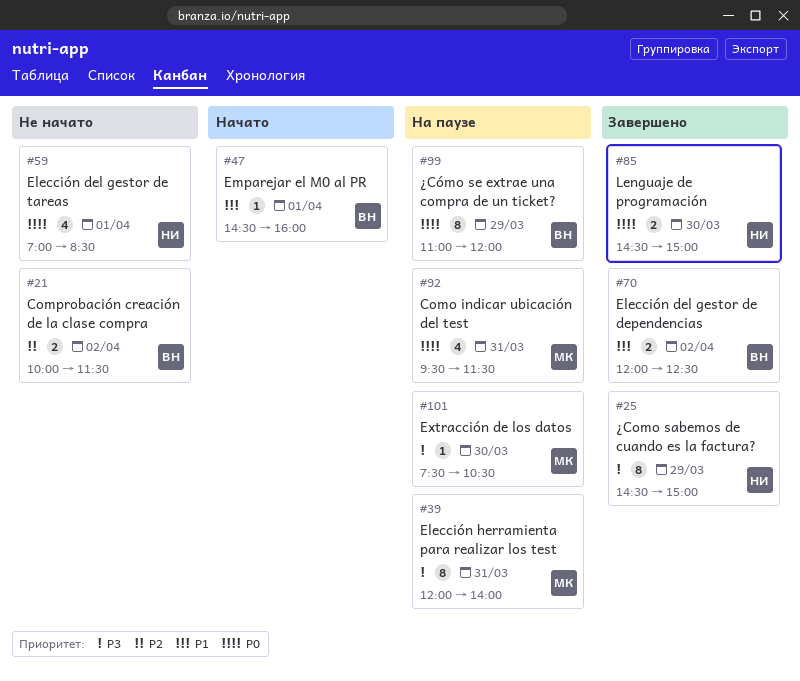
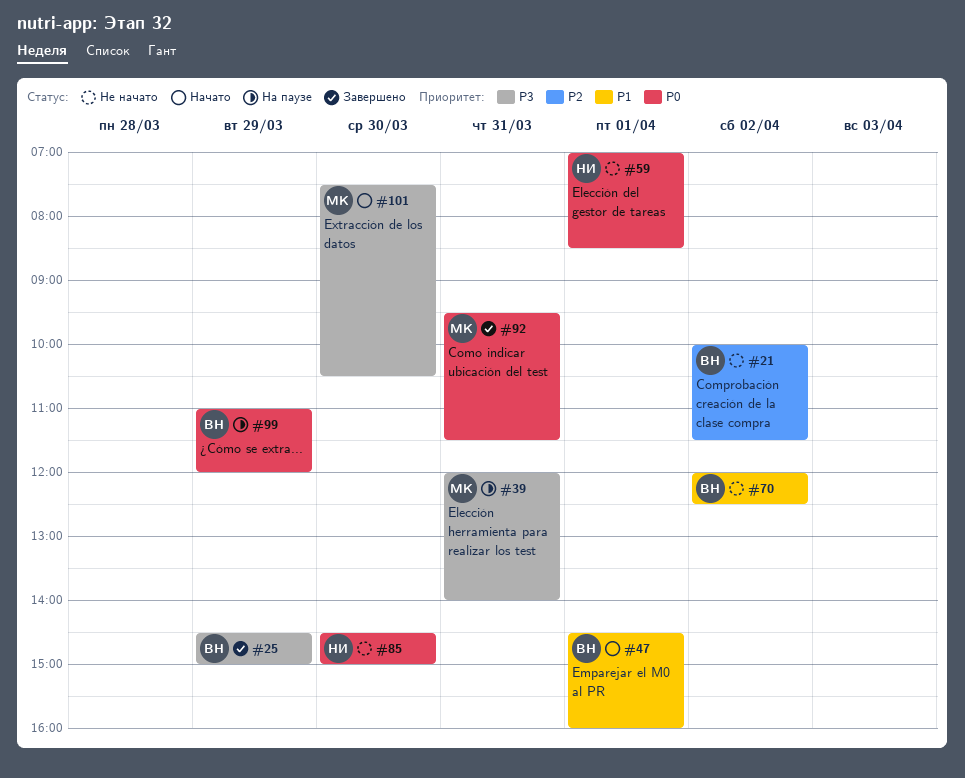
#25, owner: НИ -> ВН
#70, status: Завершено -> Не начато
#85, status: Завершено -> Не начато
#92, status: На паузе -> Завершено
#101, status: На паузе -> Начато

